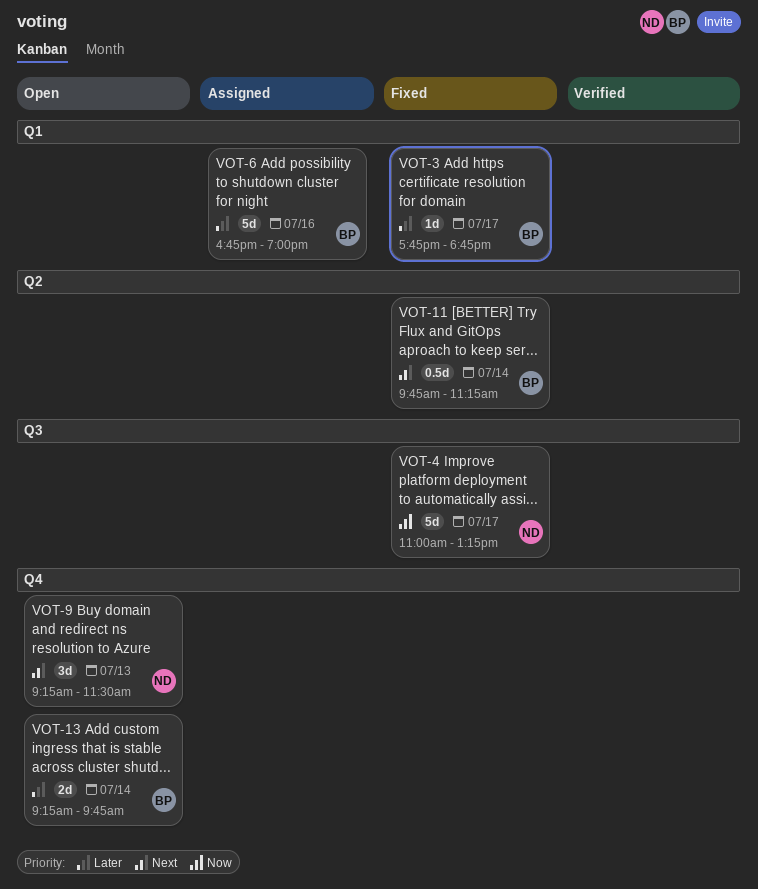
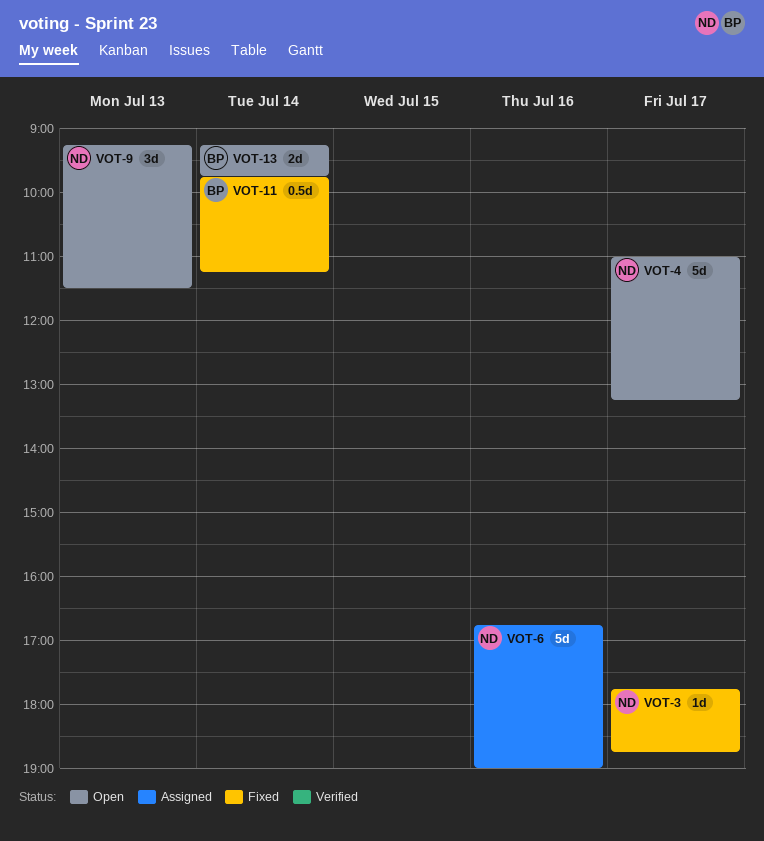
VOT-3, owner: BP -> ND
VOT-4, status: Fixed -> Open
VOT-6, owner: BP -> ND

